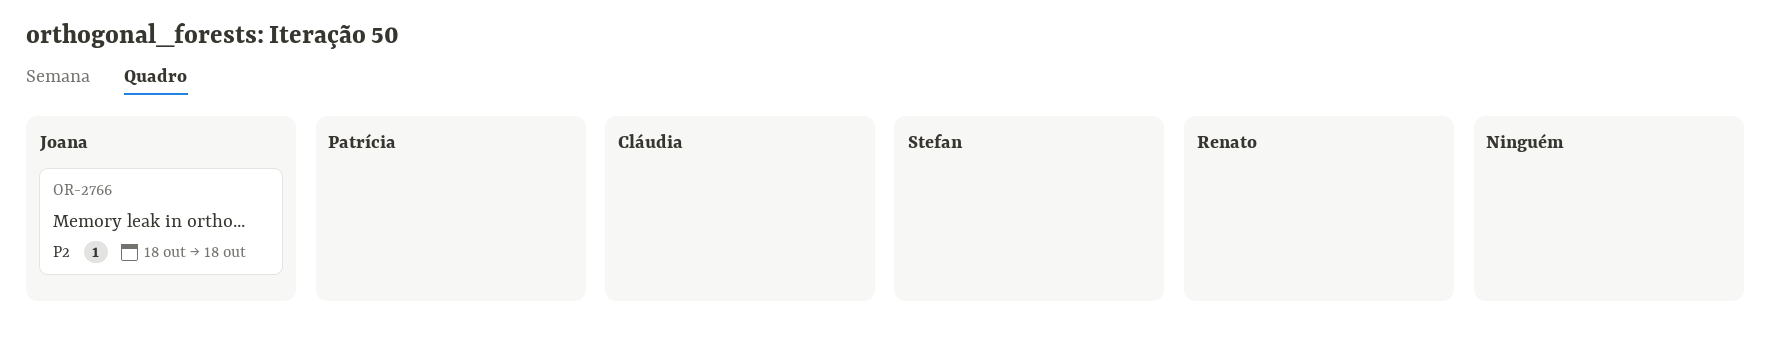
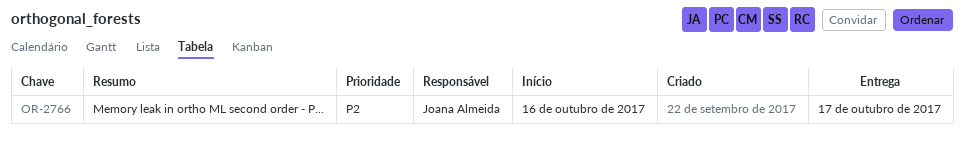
OR-2766, start: Oct 18 -> Oct 16
OR-2766, due: Oct 18 -> Oct 17

